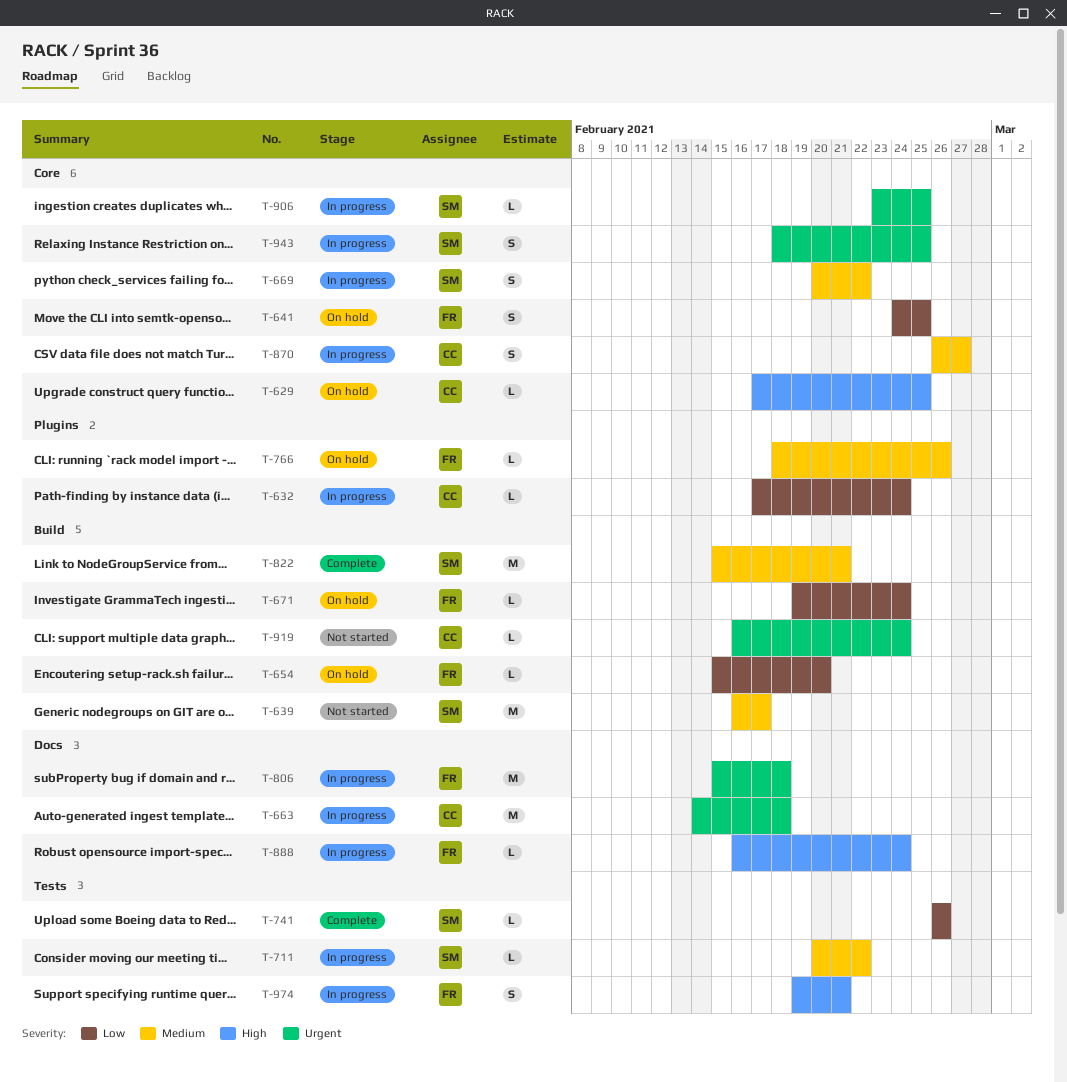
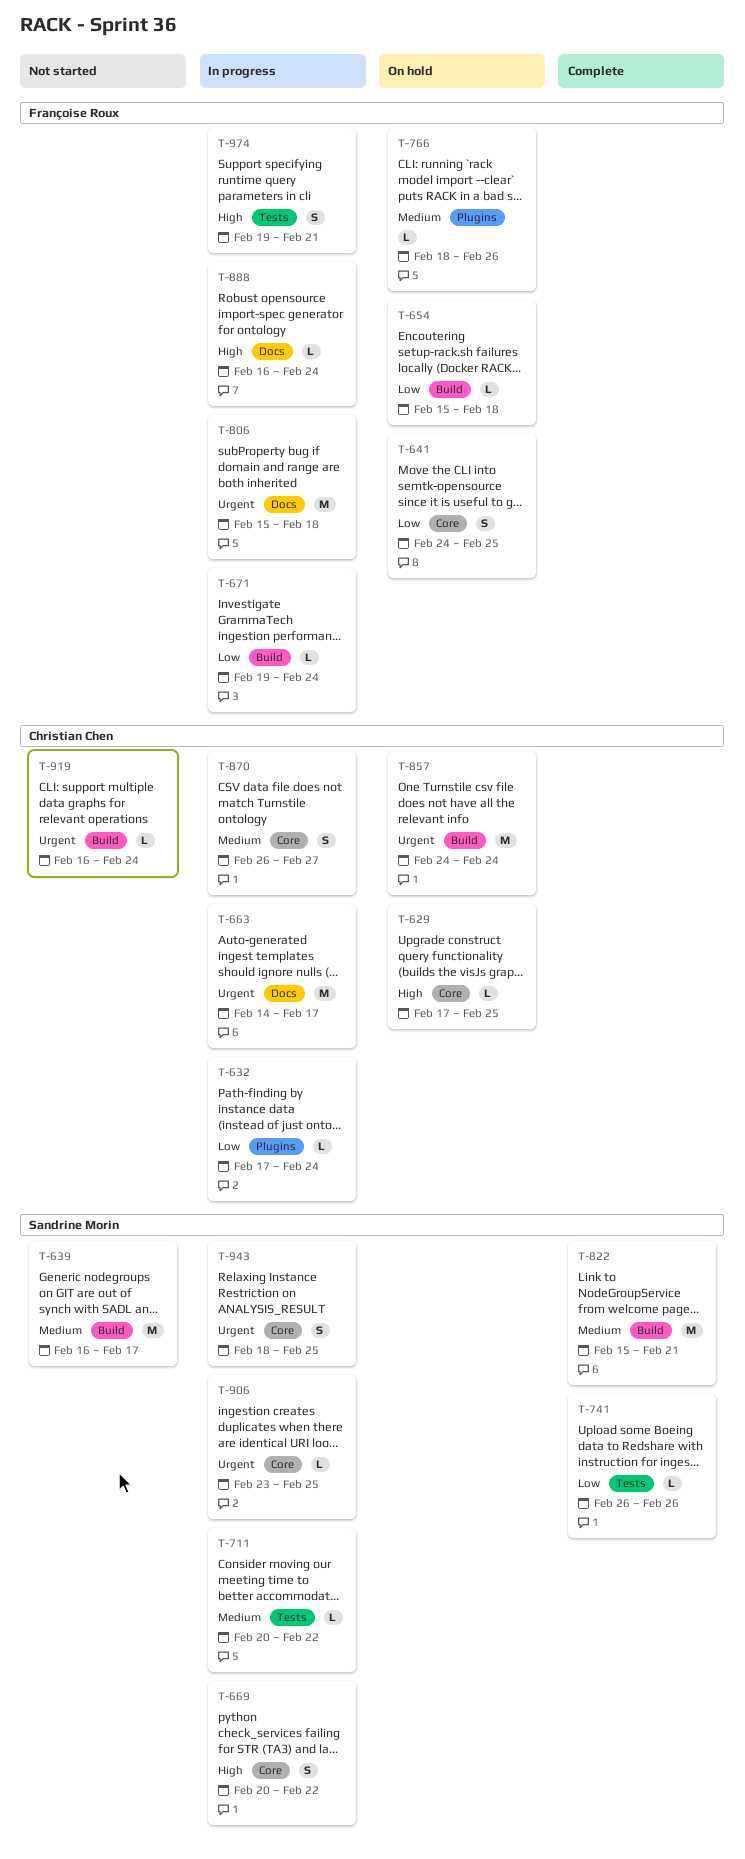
T-654, due: Feb 20 -> Feb 18
T-663, due: Feb 18 -> Feb 17
T-669, priority: Medium -> High
T-671, status: On hold -> In progress
T-857: none -> present

